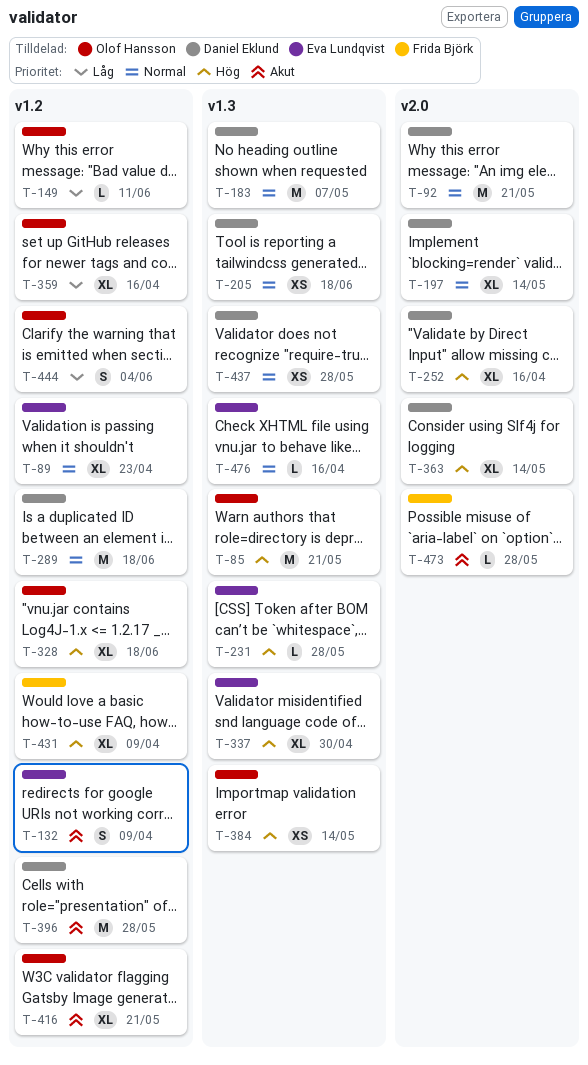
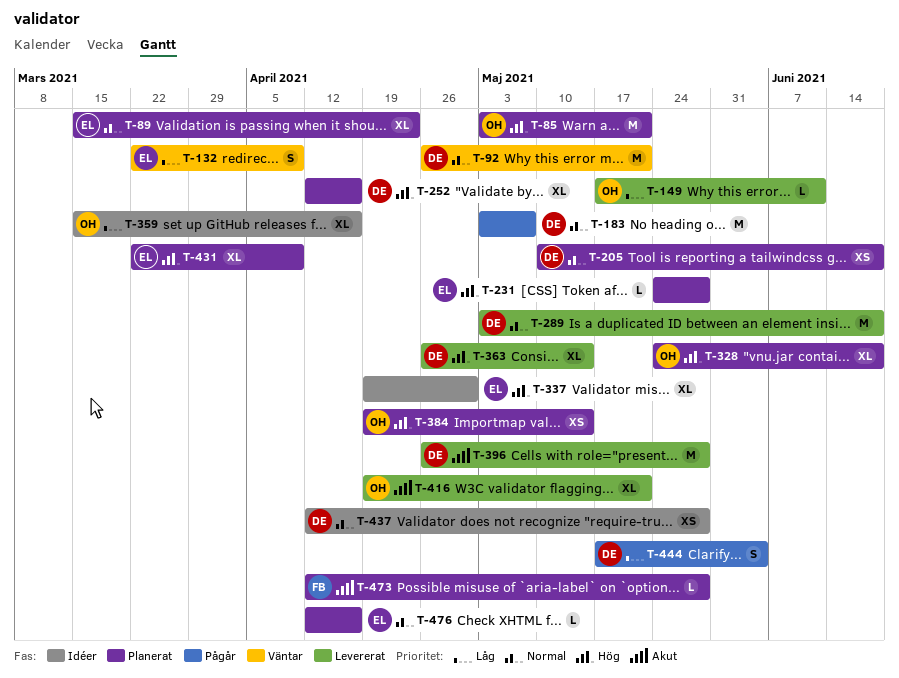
T-132, priority: Akut -> Låg
T-197: present -> none
T-431, owner: Frida Björk -> Eva Lundqvist
T-444, owner: Olof Hansson -> Daniel Eklund

